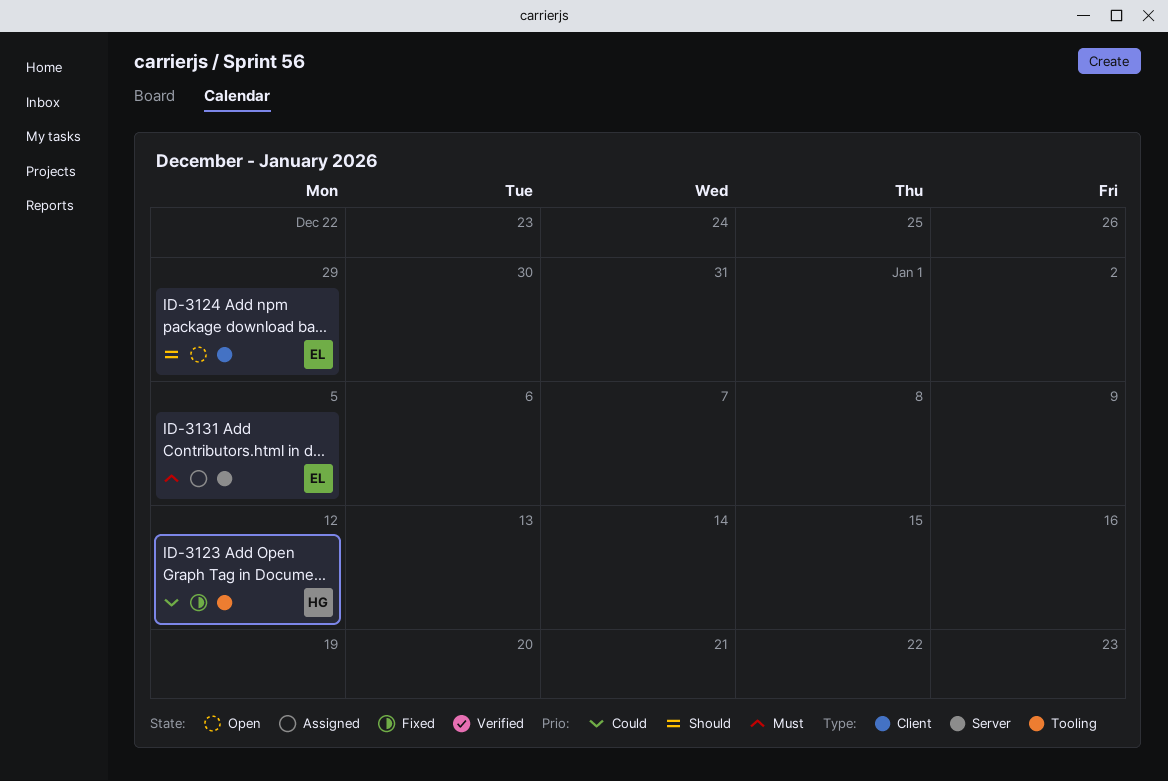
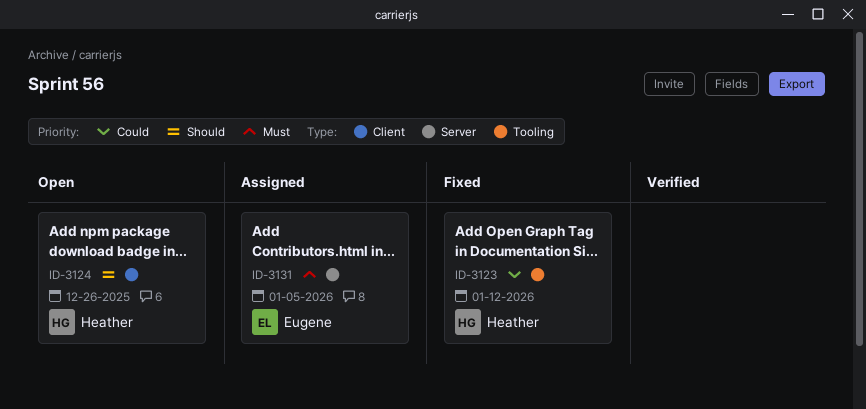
ID-3124, owner: Eugene -> Heather
ID-3124, due: Dec 29 -> Dec 26

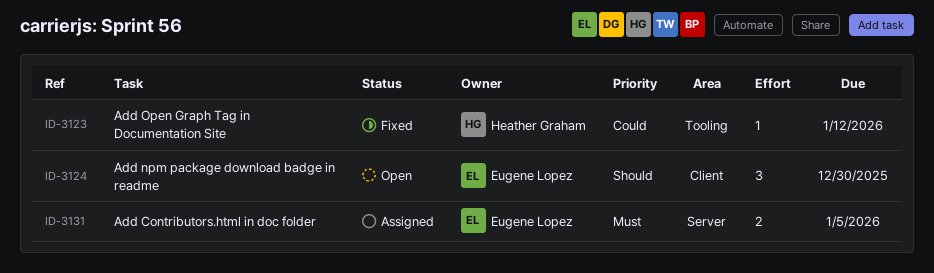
ID-3124, owner: Heather Graham -> Eugene Lopez
ID-3124, due: Dec 26 -> Dec 30

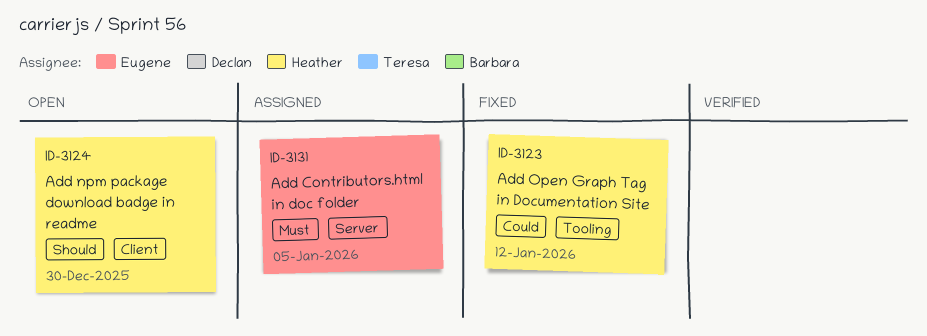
ID-3124, owner: Eugene Lopez -> Heather Graham

